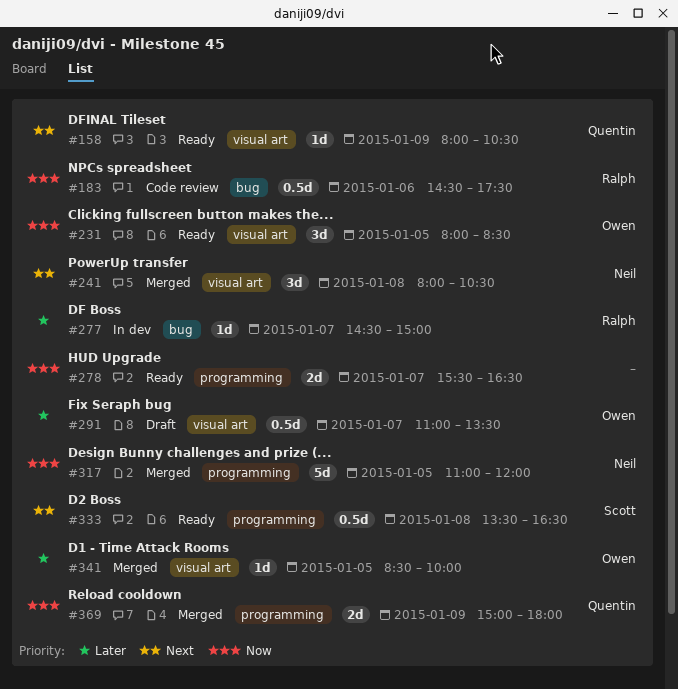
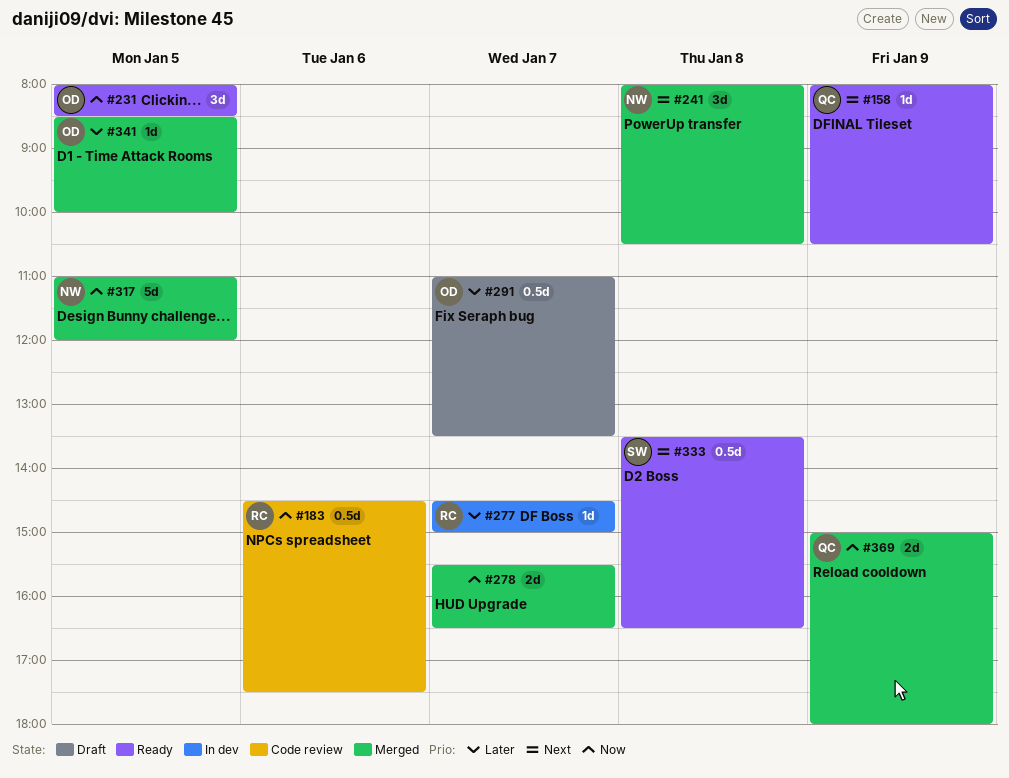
#278, status: Ready -> Merged

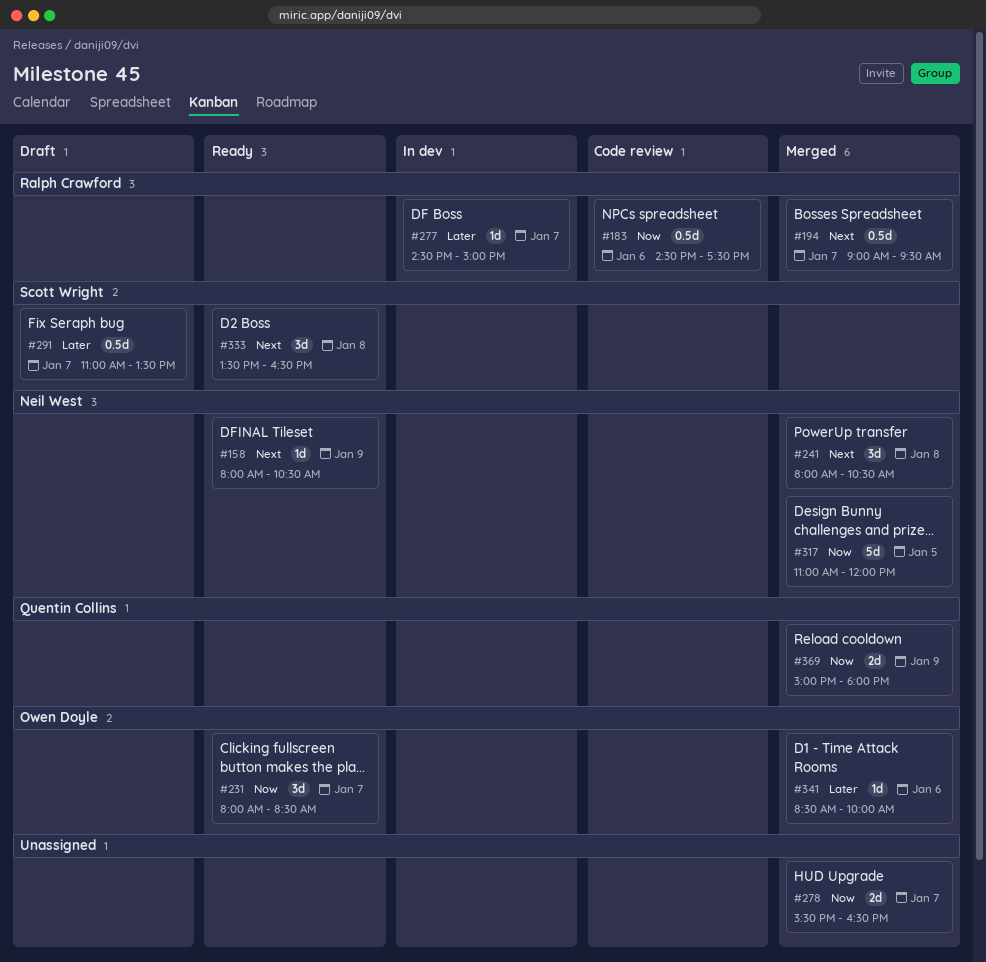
#158, owner: Quentin Collins -> Neil West
#194: none -> present
#231, day: Jan 5 -> Jan 7
#291, owner: Owen Doyle -> Scott Wright
#333, estimate: 0.5d -> 3d
#341, day: Jan 5 -> Jan 6

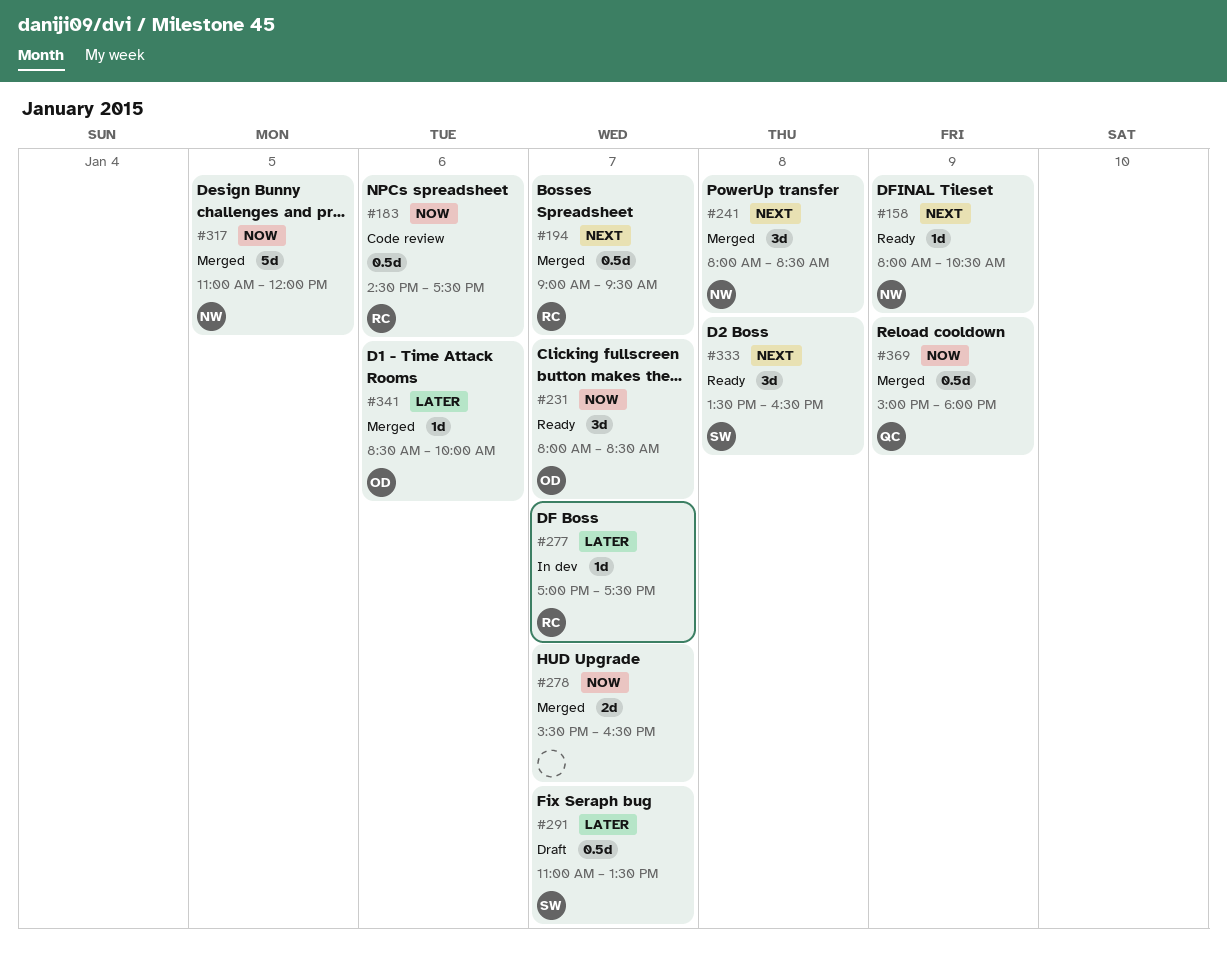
#241, ends: 10:30 -> 08:30
#277, begins: 14:30 -> 17:00
#277, ends: 15:00 -> 17:30
#369, estimate: 2d -> 0.5d

